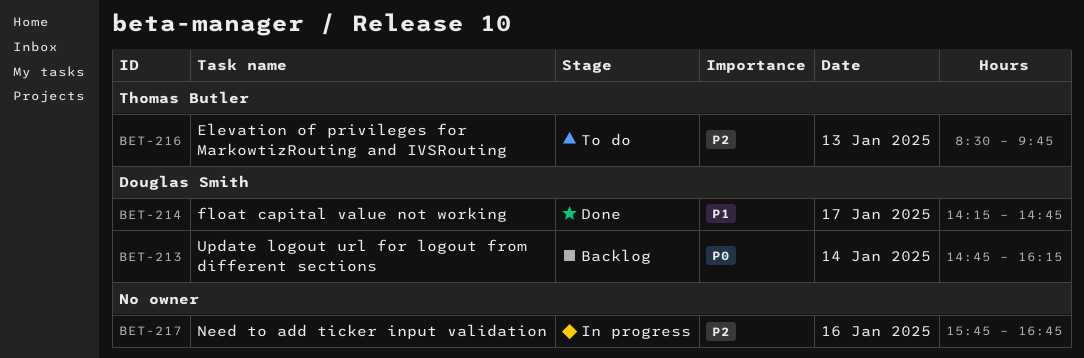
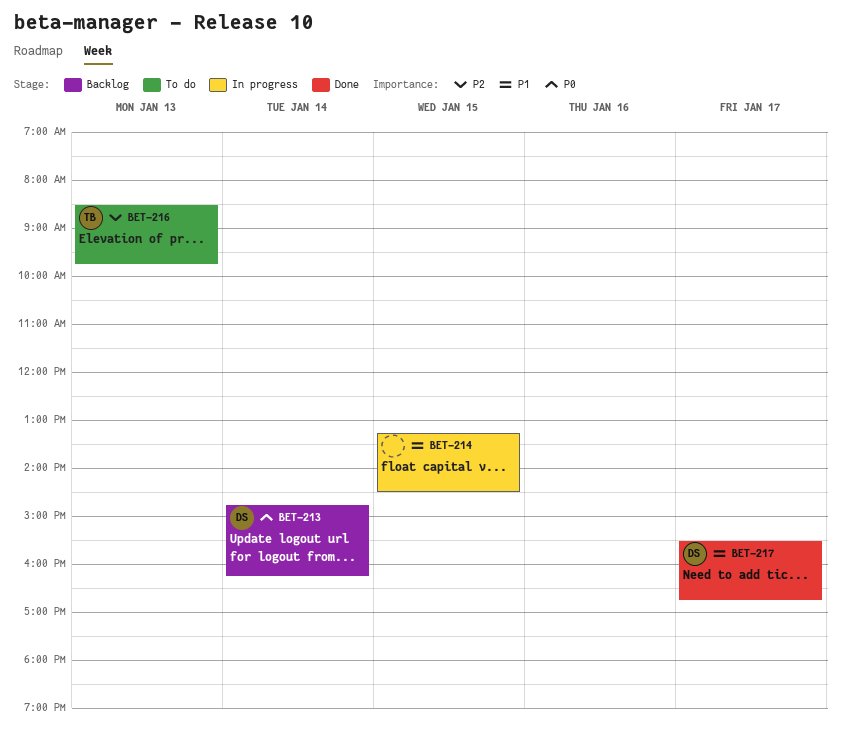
BET-214, status: Done -> In progress
BET-214, owner: Douglas Smith -> none
BET-214, day: Jan 17 -> Jan 15
BET-214, begins: 14:15 -> 13:15
BET-214, ends: 14:45 -> 14:30
BET-217, status: In progress -> Done
BET-217, owner: none -> Douglas Smith
BET-217, priority: P2 -> P1
BET-217, day: Jan 16 -> Jan 17
BET-217, begins: 15:45 -> 15:30

